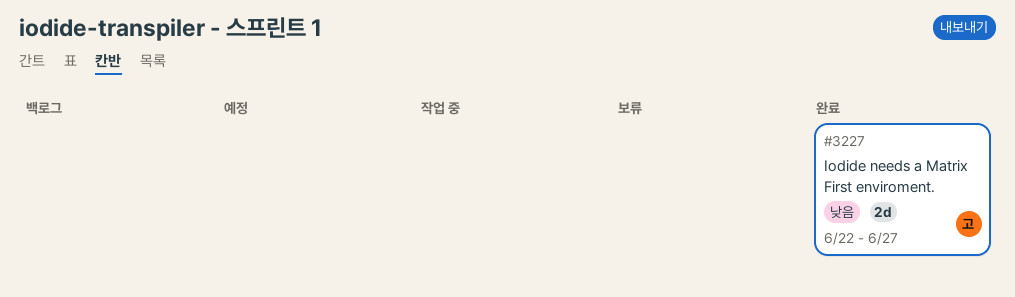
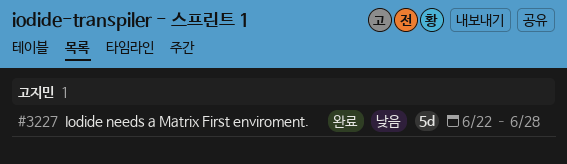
#3227, estimate: 2d -> 5d
#3227, due: Jun 27 -> Jun 28

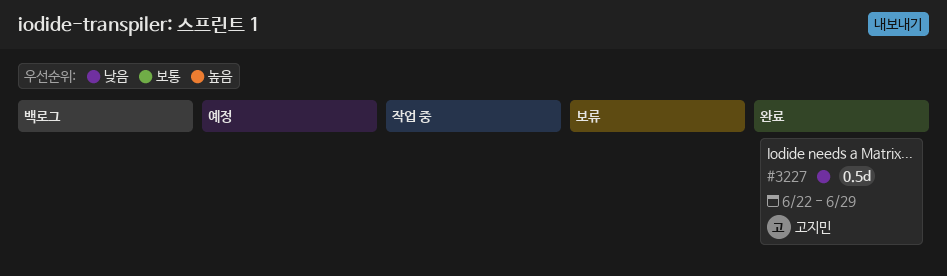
#3227, estimate: 5d -> 0.5d
#3227, due: Jun 28 -> Jun 29

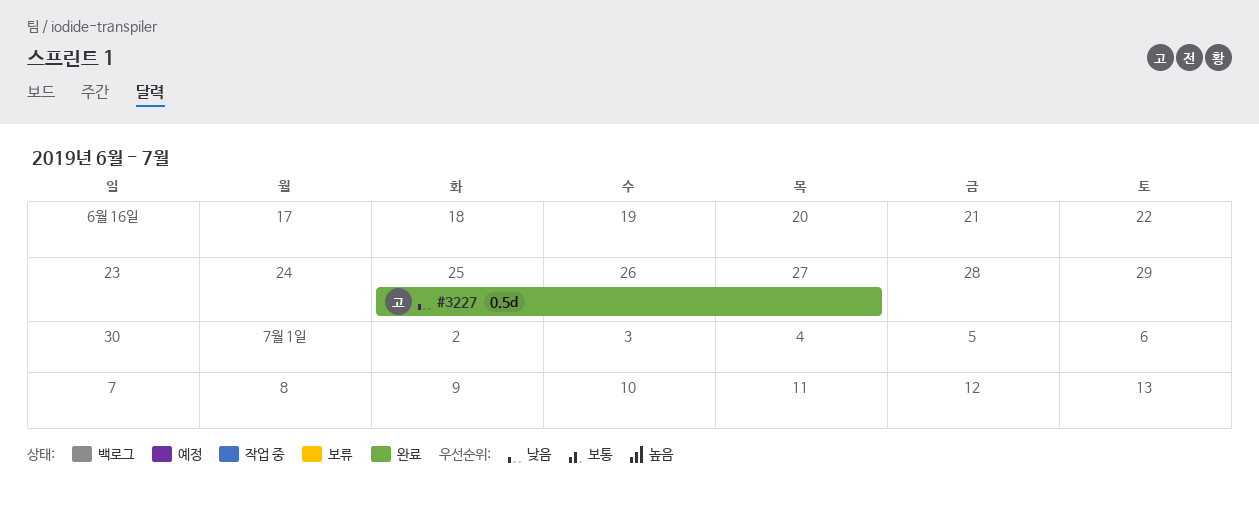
#3227, start: Jun 22 -> Jun 25
#3227, due: Jun 29 -> Jun 27

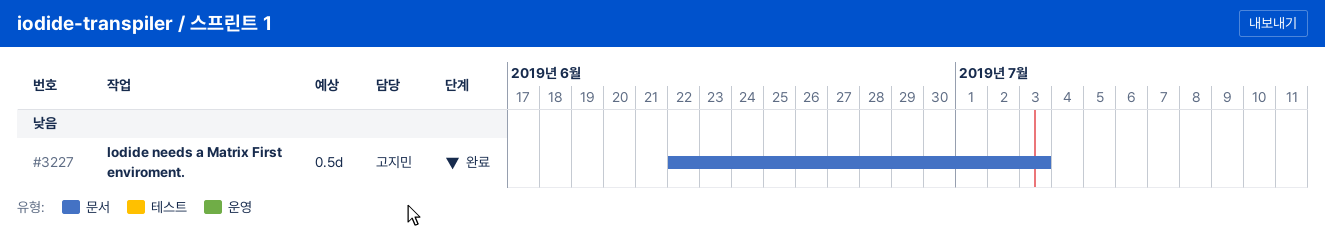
#3227, start: Jun 25 -> Jun 22
#3227, due: Jun 27 -> Jul 3

